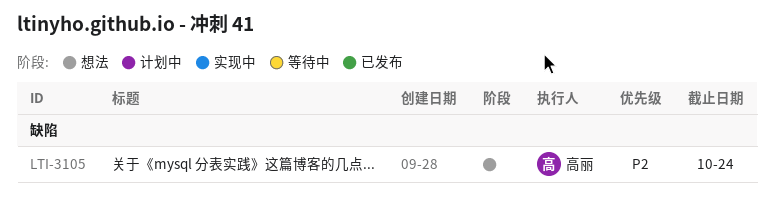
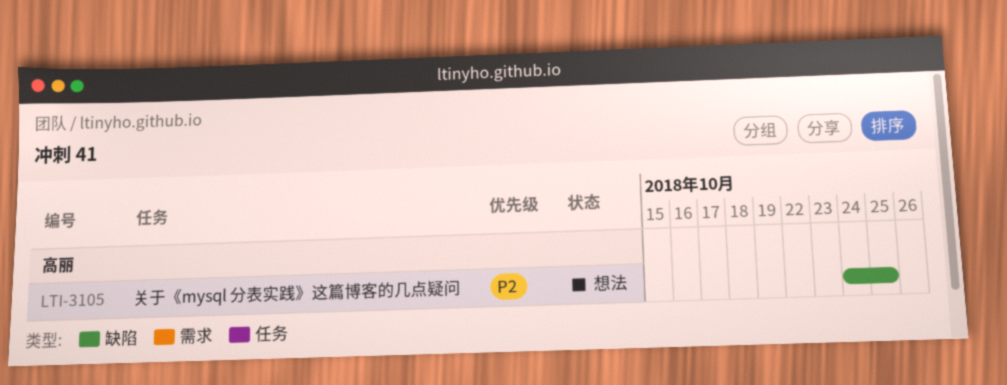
LTI-3105, due: Oct 24 -> Oct 25

